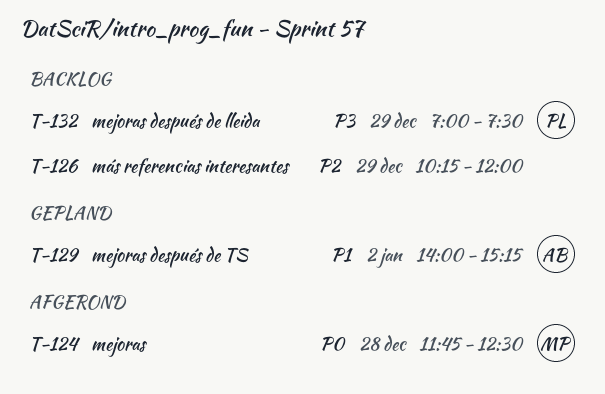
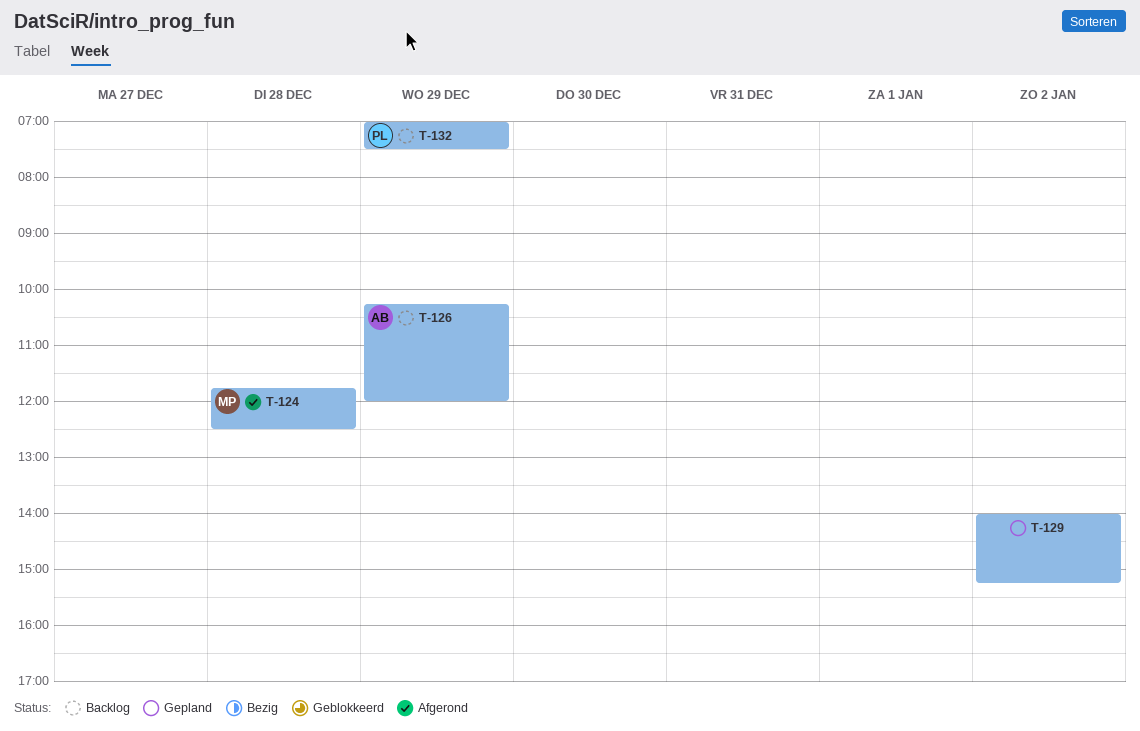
T-126, owner: none -> AB
T-129, owner: AB -> none

